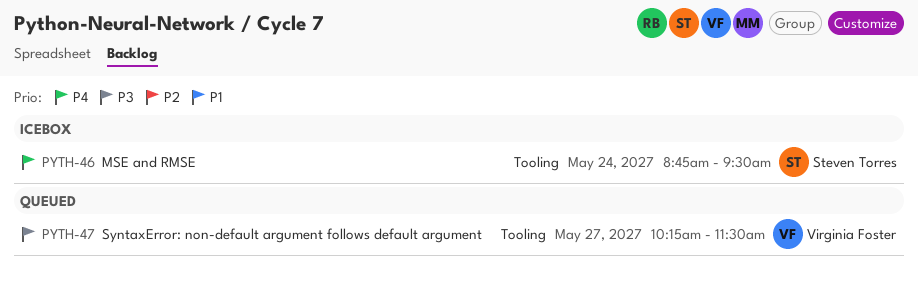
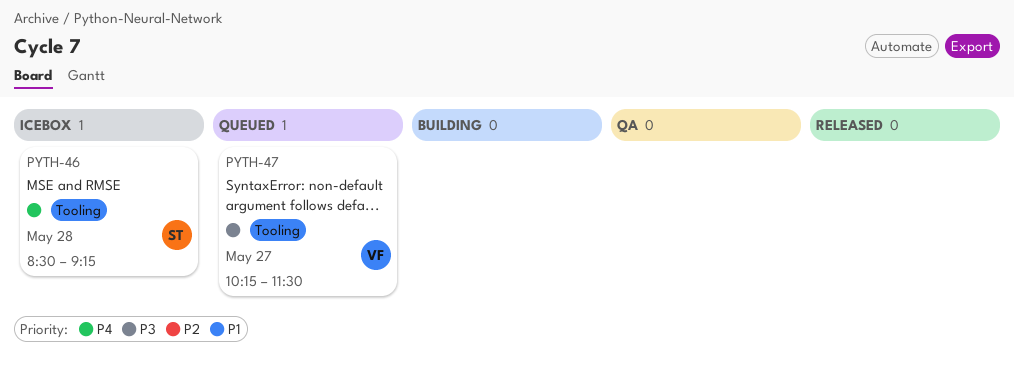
PYTH-46, day: May 24 -> May 28
PYTH-46, begins: 08:45 -> 08:30
PYTH-46, ends: 09:30 -> 09:15

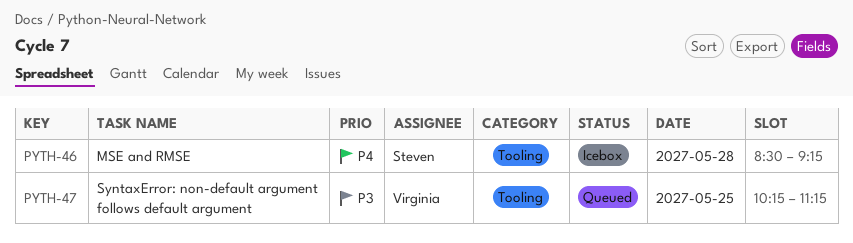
PYTH-47, day: May 27 -> May 25
PYTH-47, ends: 11:30 -> 11:15

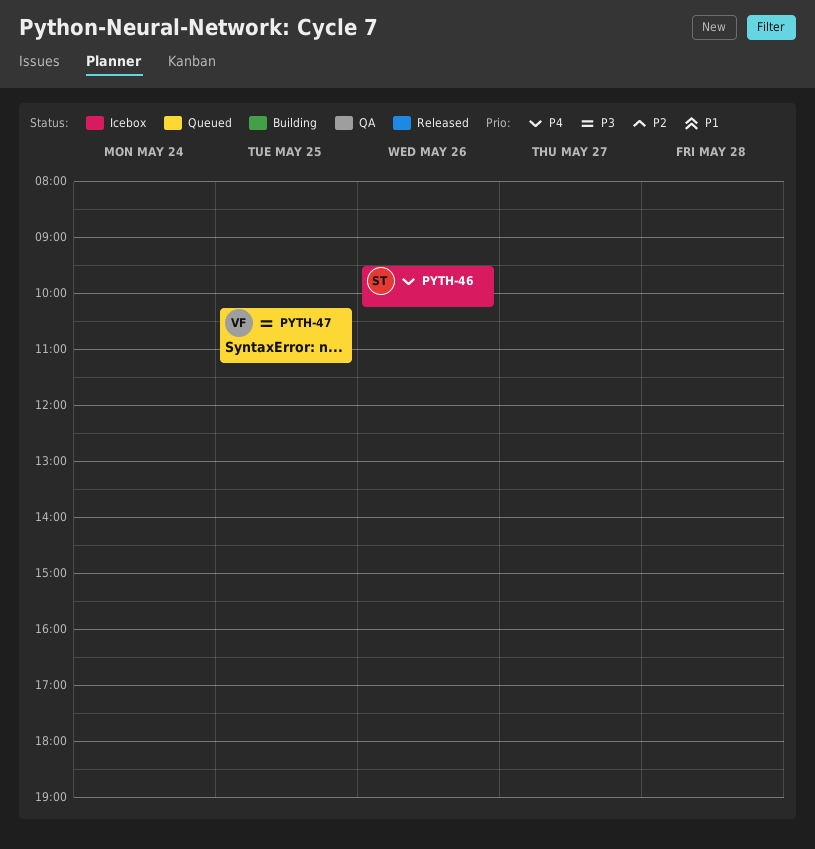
PYTH-46, day: May 28 -> May 26
PYTH-46, begins: 08:30 -> 09:30
PYTH-46, ends: 09:15 -> 10:15

